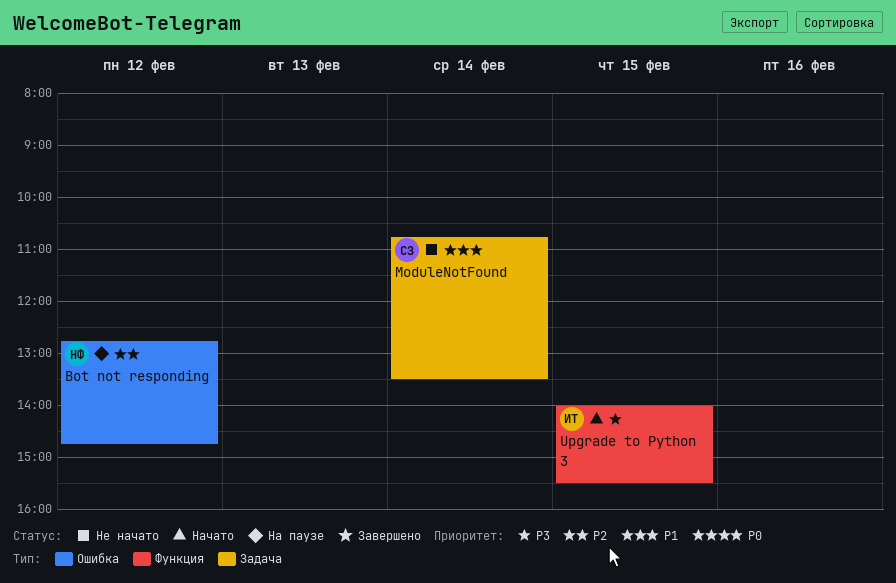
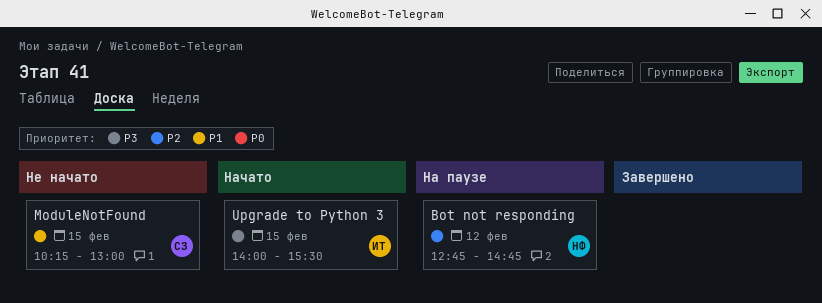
ModuleNotFound, day: Feb 14 -> Feb 15
ModuleNotFound, begins: 10:45 -> 10:15
ModuleNotFound, ends: 13:30 -> 13:00

